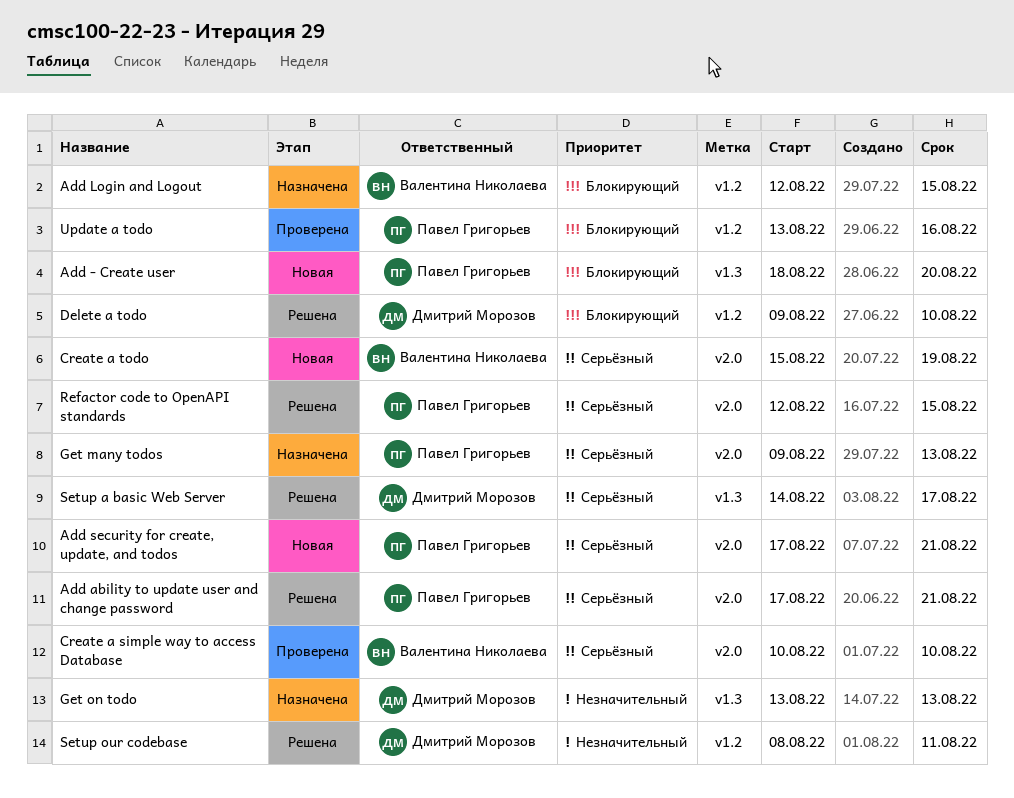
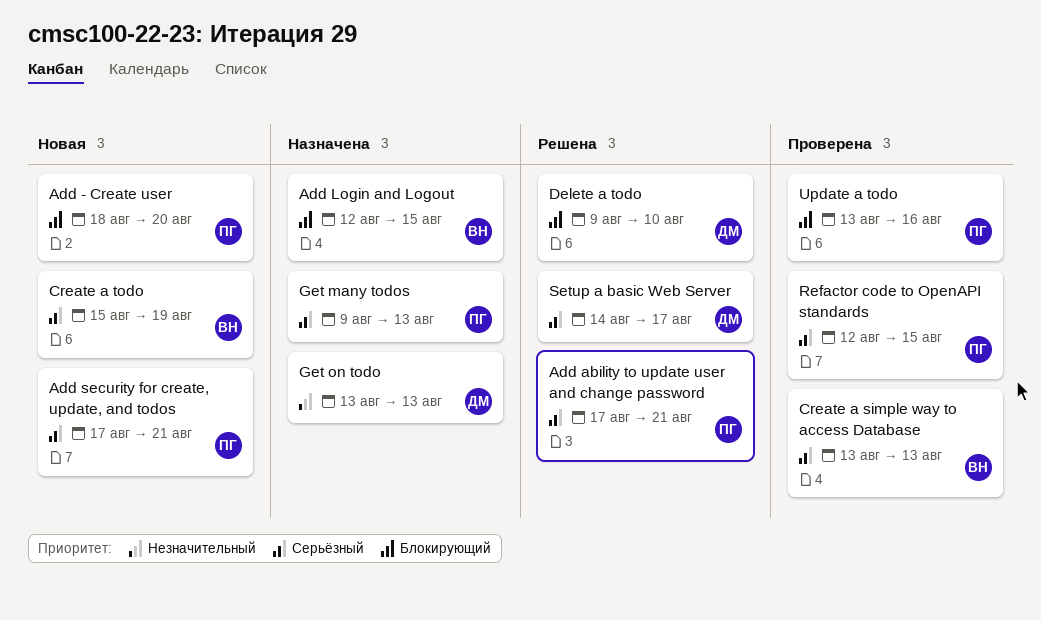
Create a simple way to access Database, start: Aug 10 -> Aug 13
Create a simple way to access Database, due: Aug 10 -> Aug 13
Refactor code to OpenAPI standards, status: Решена -> Проверена
Setup our codebase: present -> none

